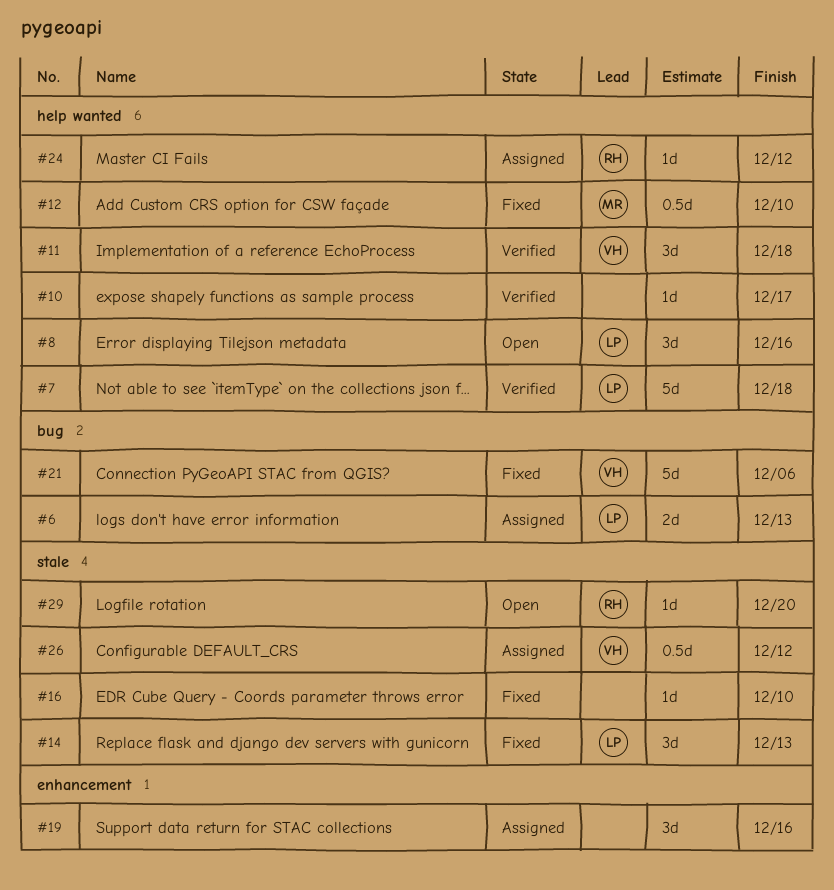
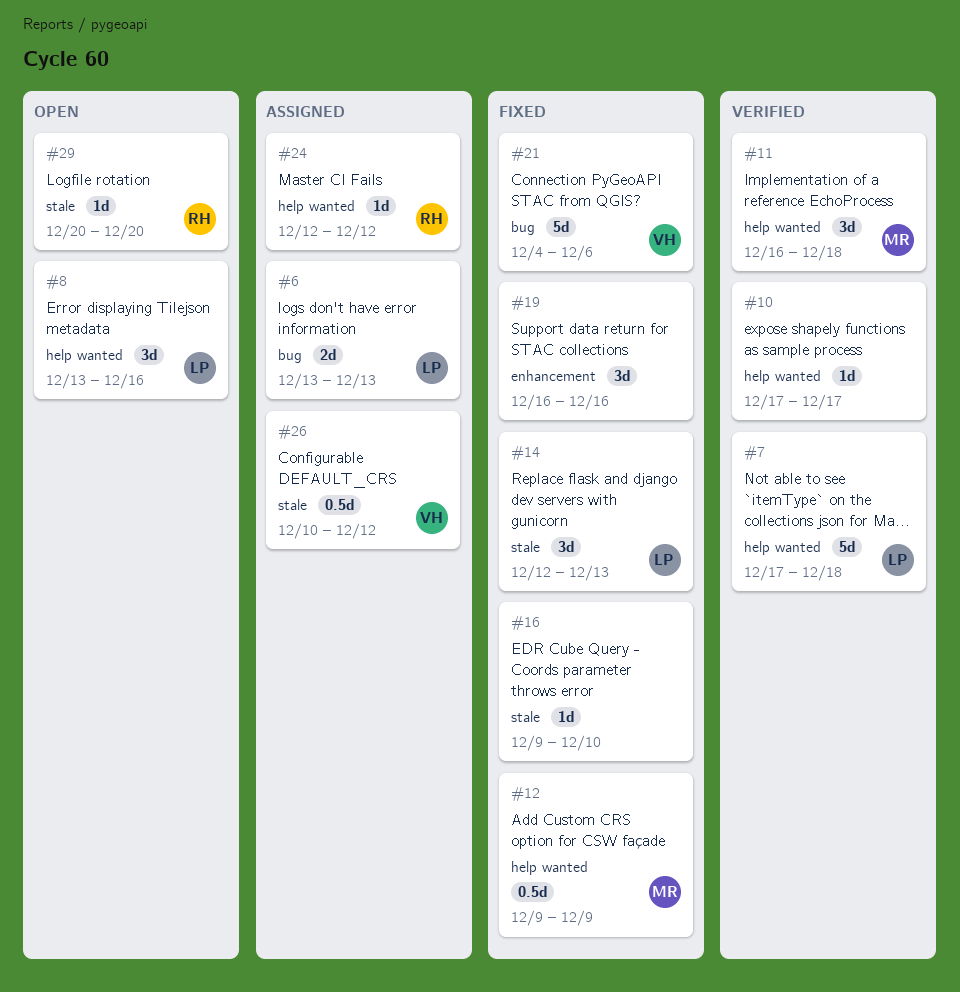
#11, owner: VH -> MR
#12, due: Dec 10 -> Dec 9
#19, status: Assigned -> Fixed

